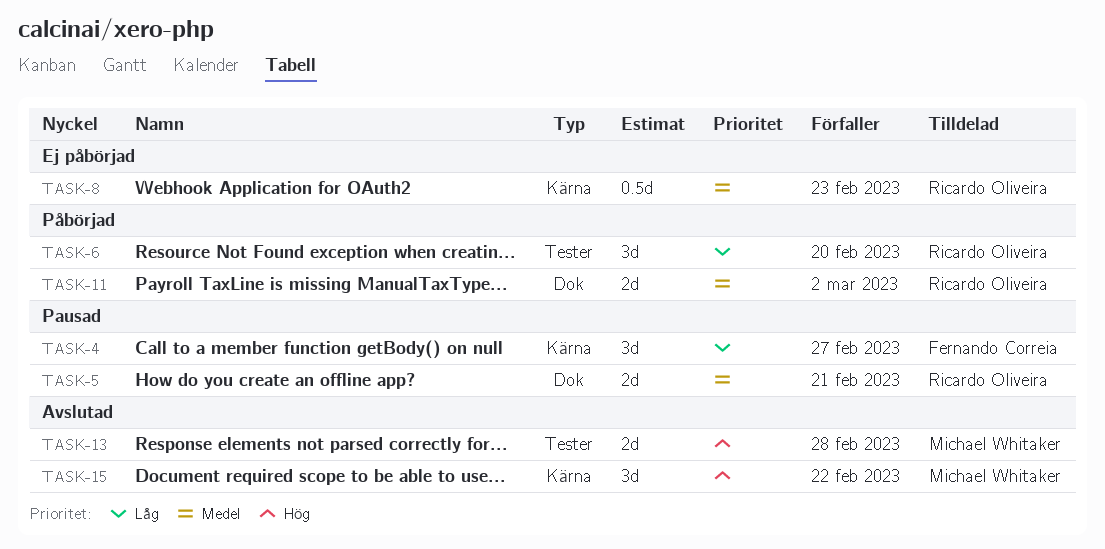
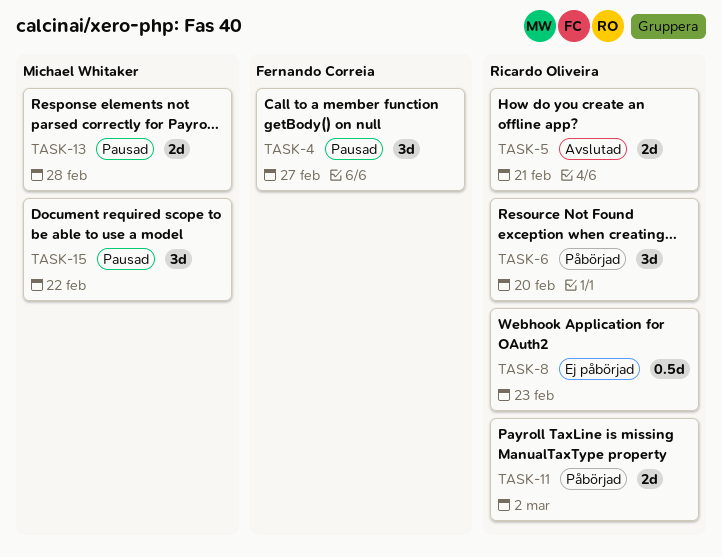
TASK-5, status: Pausad -> Avslutad
TASK-13, status: Avslutad -> Pausad
TASK-15, status: Avslutad -> Pausad

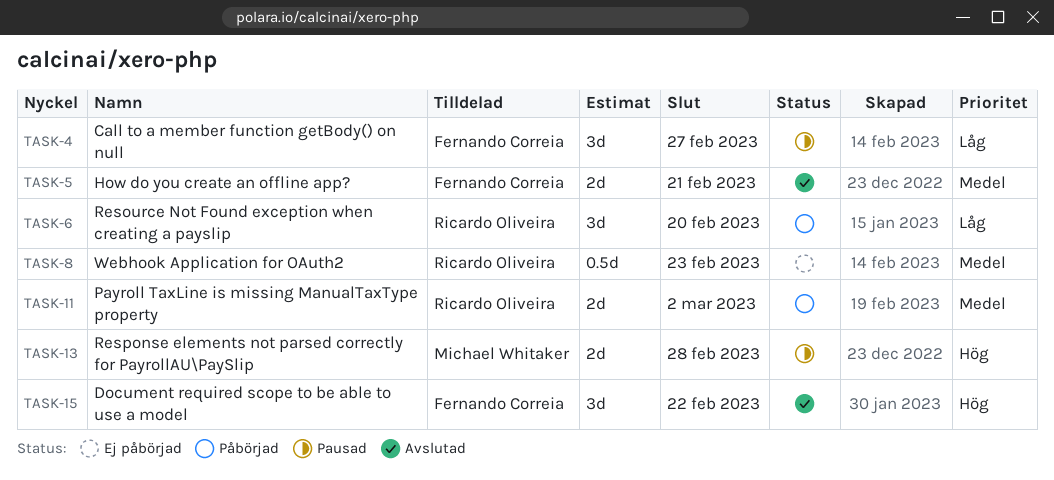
TASK-5, owner: Ricardo Oliveira -> Fernando Correia
TASK-15, status: Pausad -> Avslutad
TASK-15, owner: Michael Whitaker -> Fernando Correia

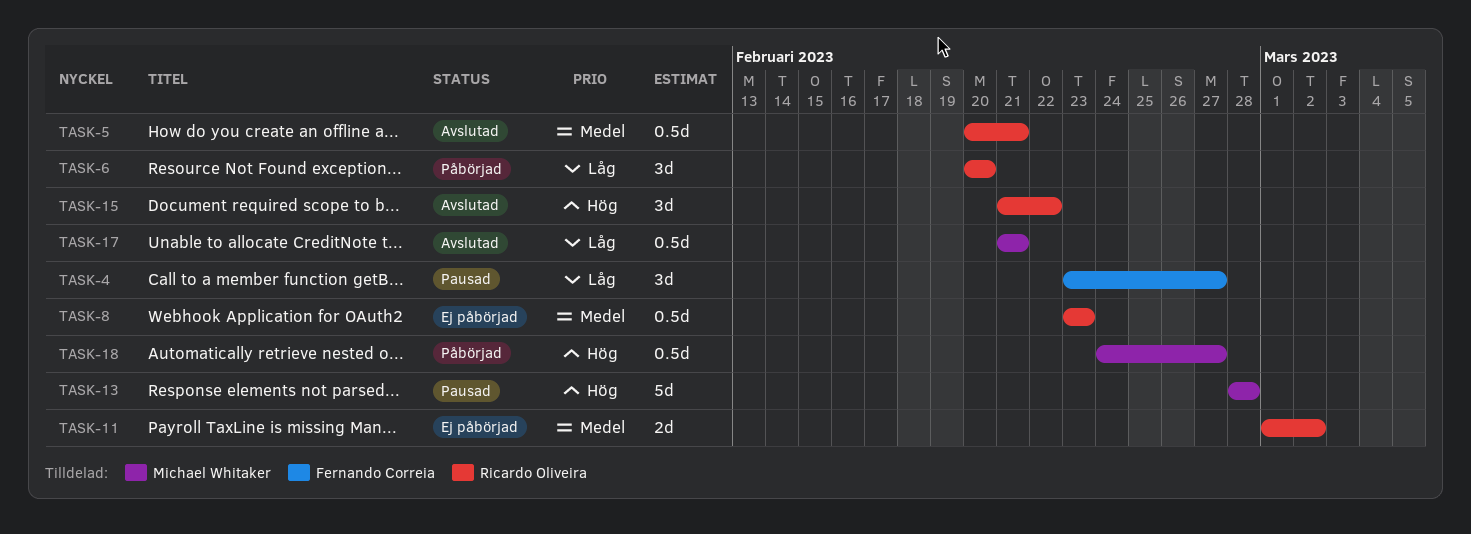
TASK-5, owner: Fernando Correia -> Ricardo Oliveira
TASK-5, estimate: 2d -> 0.5d
TASK-11, status: Påbörjad -> Ej påbörjad
TASK-13, estimate: 2d -> 5d
TASK-15, owner: Fernando Correia -> Ricardo Oliveira
TASK-17: none -> present
TASK-18: none -> present

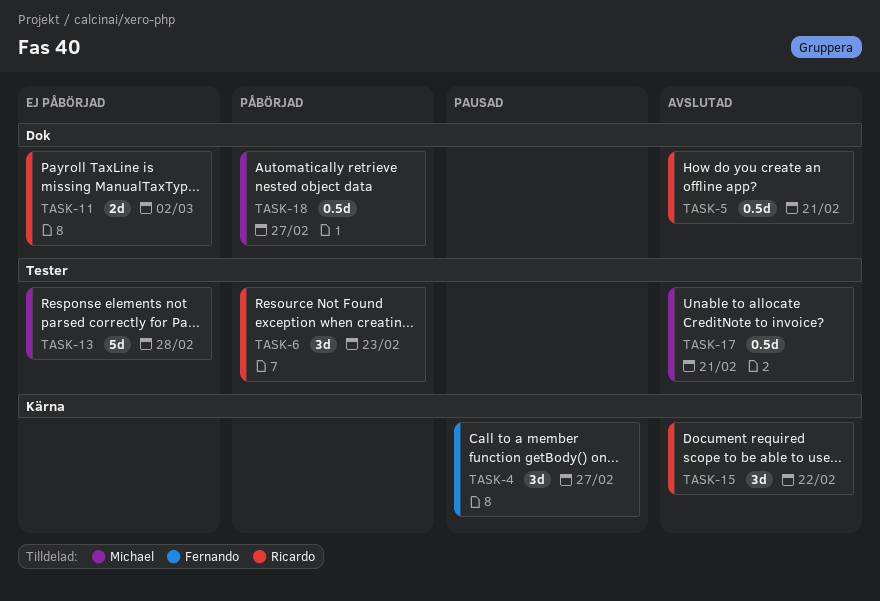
TASK-6, due: Feb 20 -> Feb 23
TASK-8: present -> none
TASK-13, status: Pausad -> Ej påbörjad

